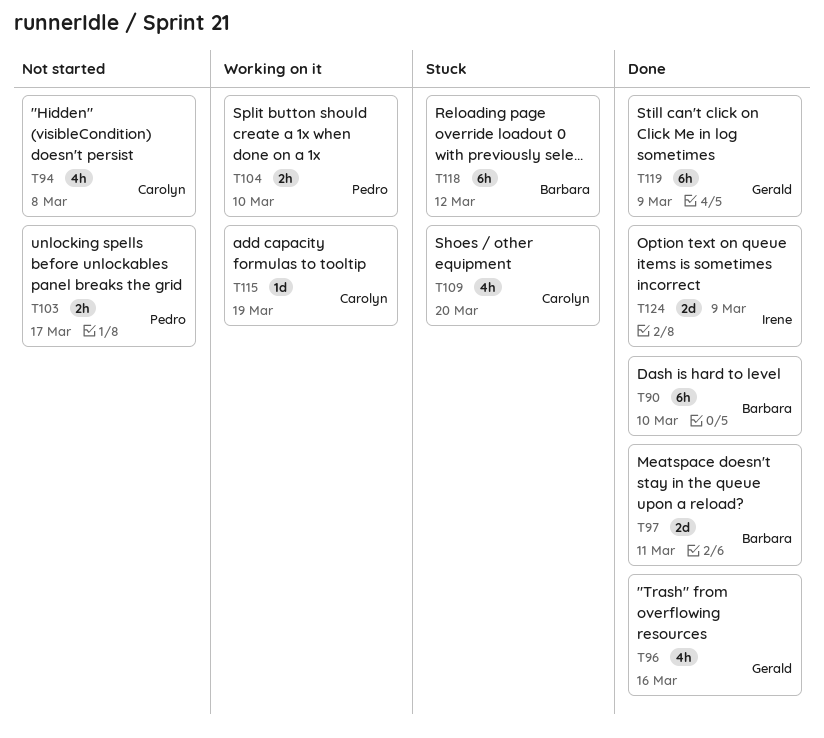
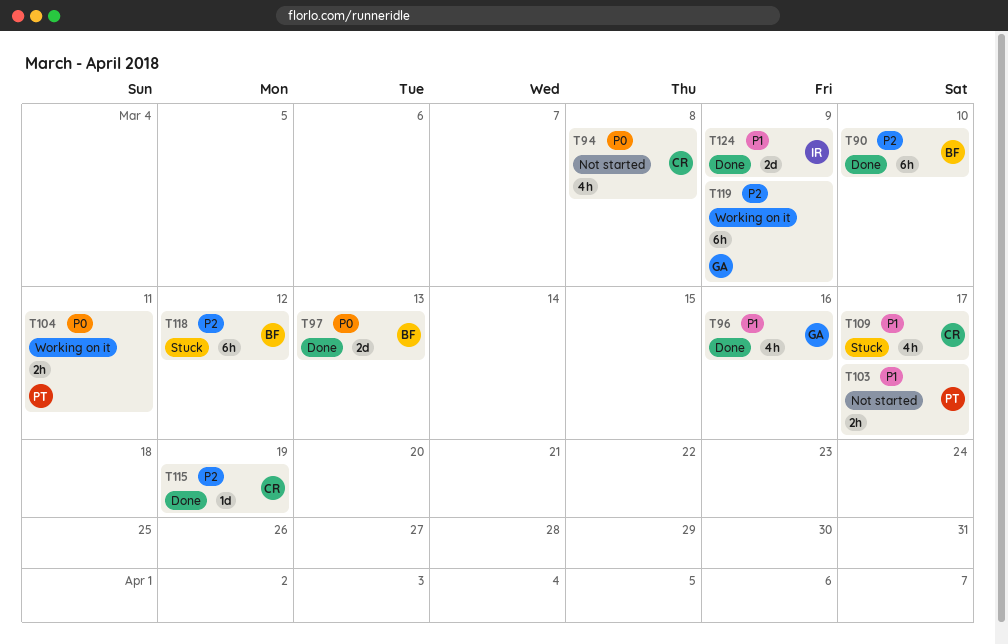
T97, due: Mar 11 -> Mar 13
T104, due: Mar 10 -> Mar 11
T109, due: Mar 20 -> Mar 17
T115, status: Working on it -> Done
T119, status: Done -> Working on it

